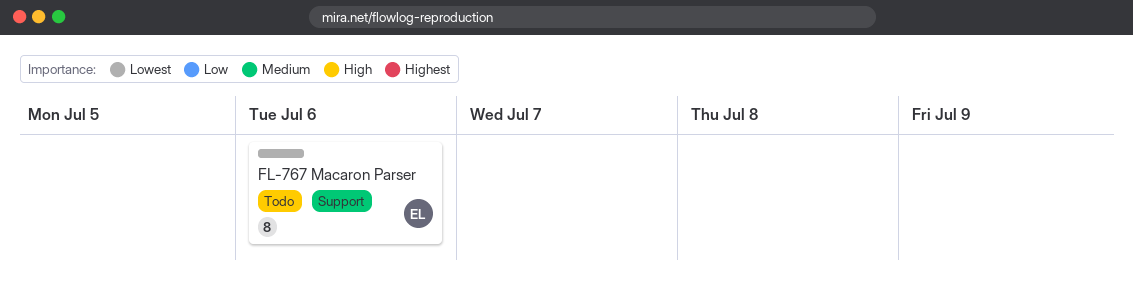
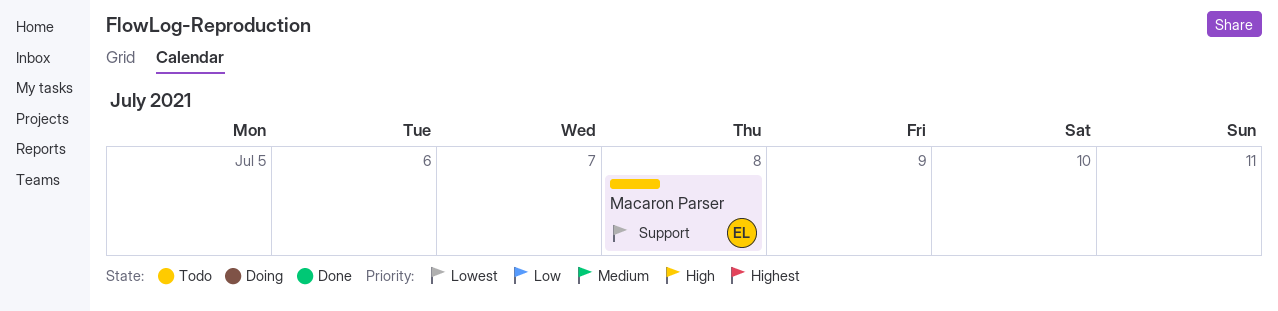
Macaron Parser, due: Jul 6 -> Jul 8

